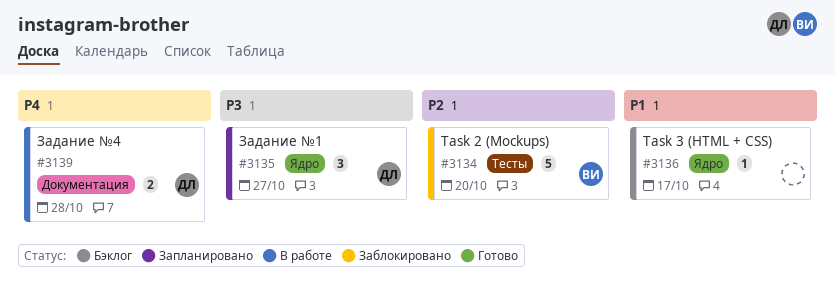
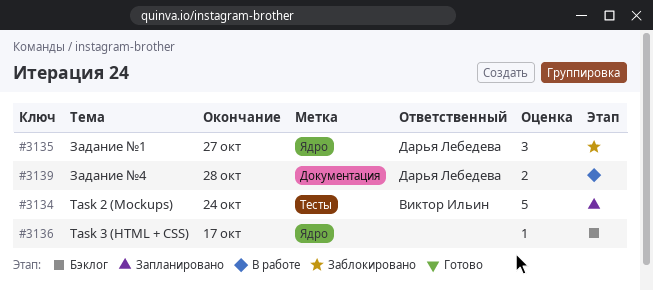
#3134, status: Заблокировано -> Запланировано
#3134, due: Oct 20 -> Oct 24
#3135, status: Запланировано -> Заблокировано

